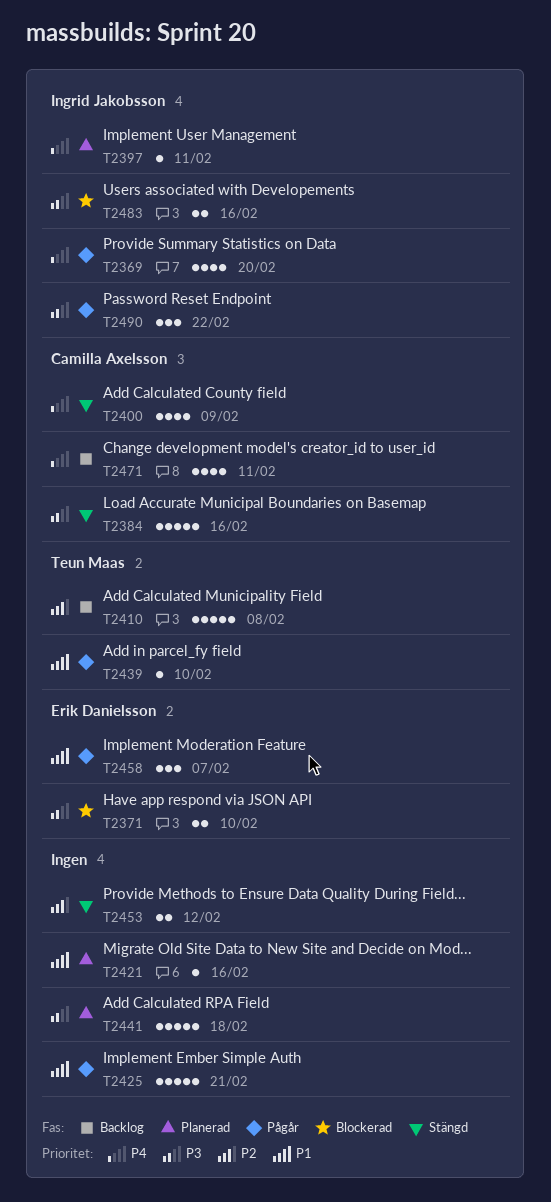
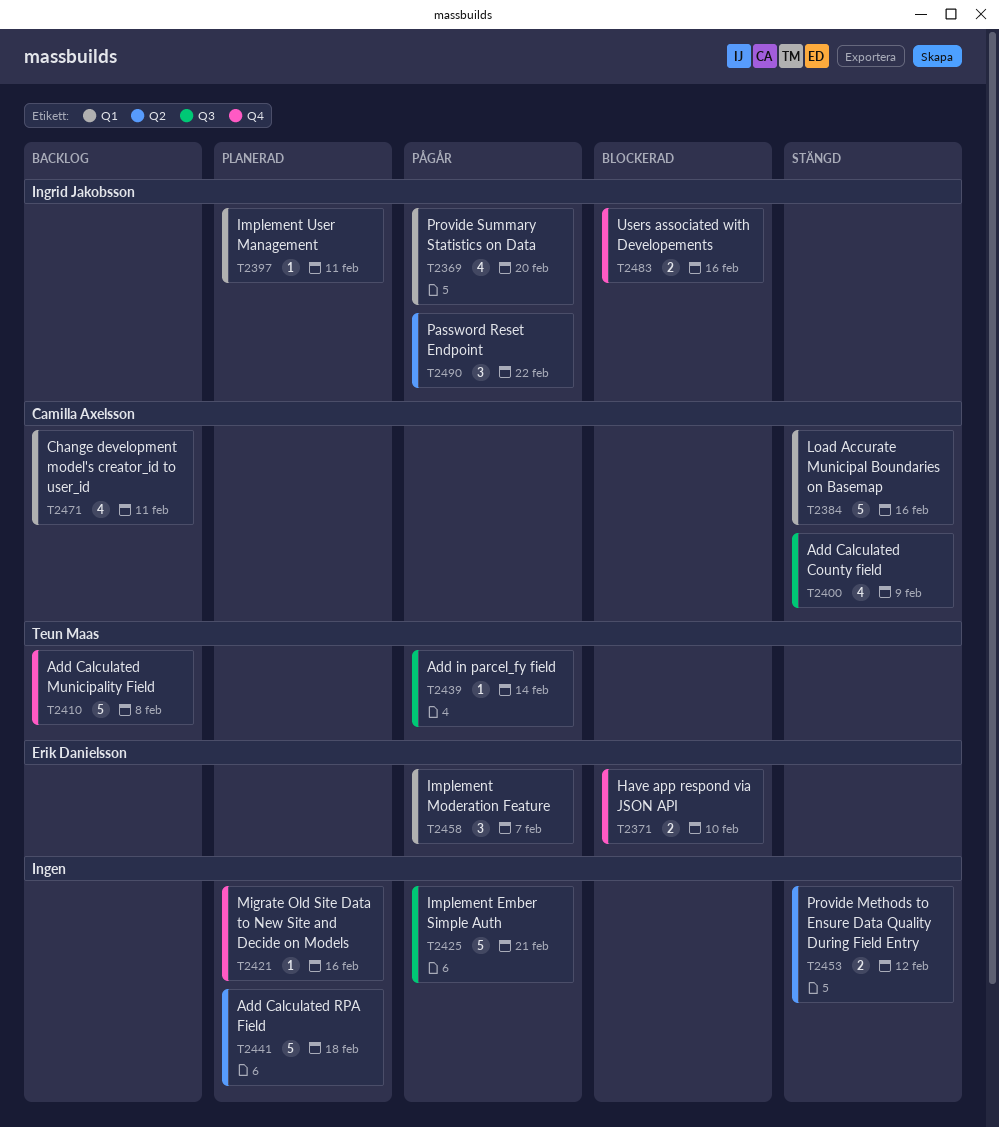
T2439, due: Feb 10 -> Feb 14

